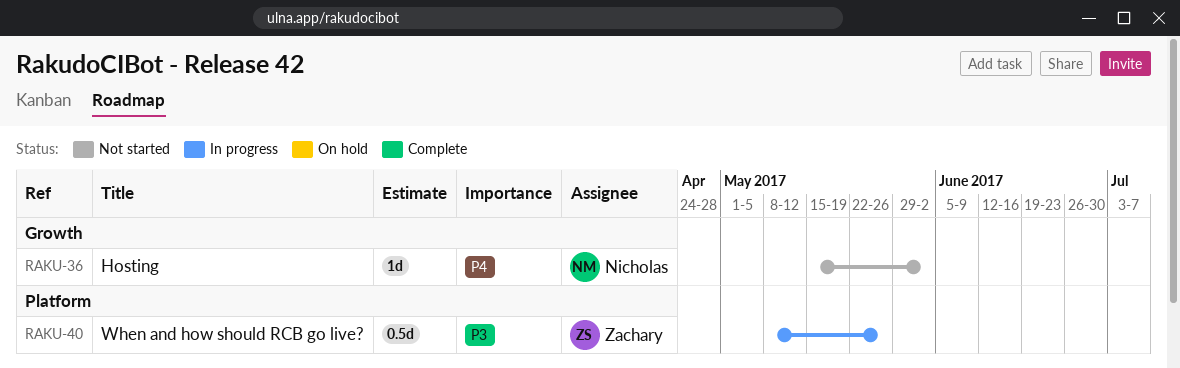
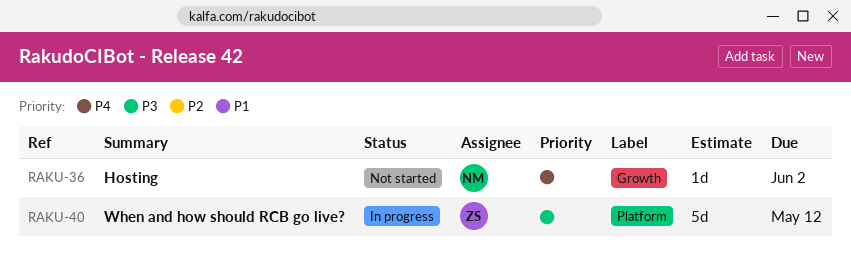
RAKU-40, estimate: 0.5d -> 5d
RAKU-40, due: May 26 -> May 12

